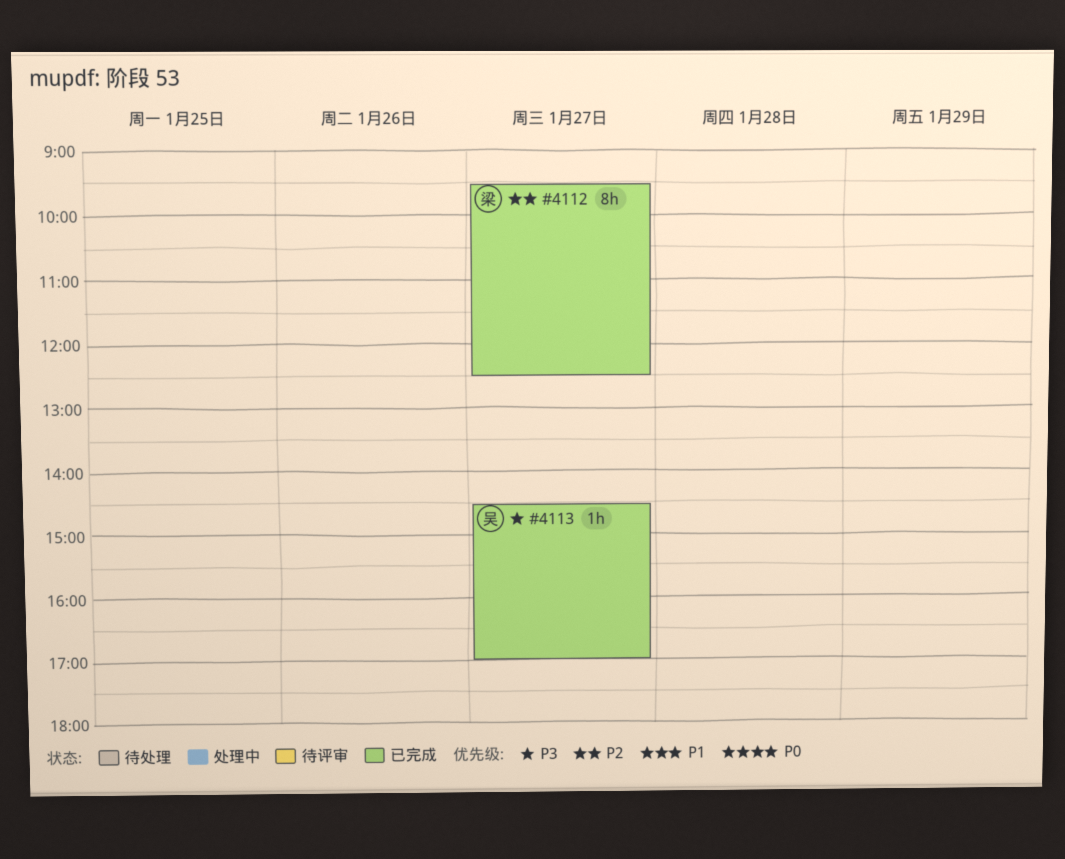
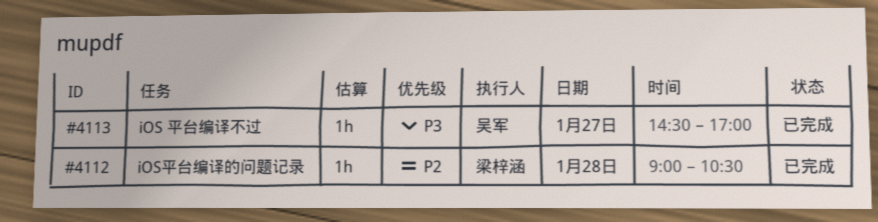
#4112, estimate: 8h -> 1h
#4112, day: Jan 27 -> Jan 28
#4112, begins: 09:30 -> 09:00
#4112, ends: 12:30 -> 10:30

